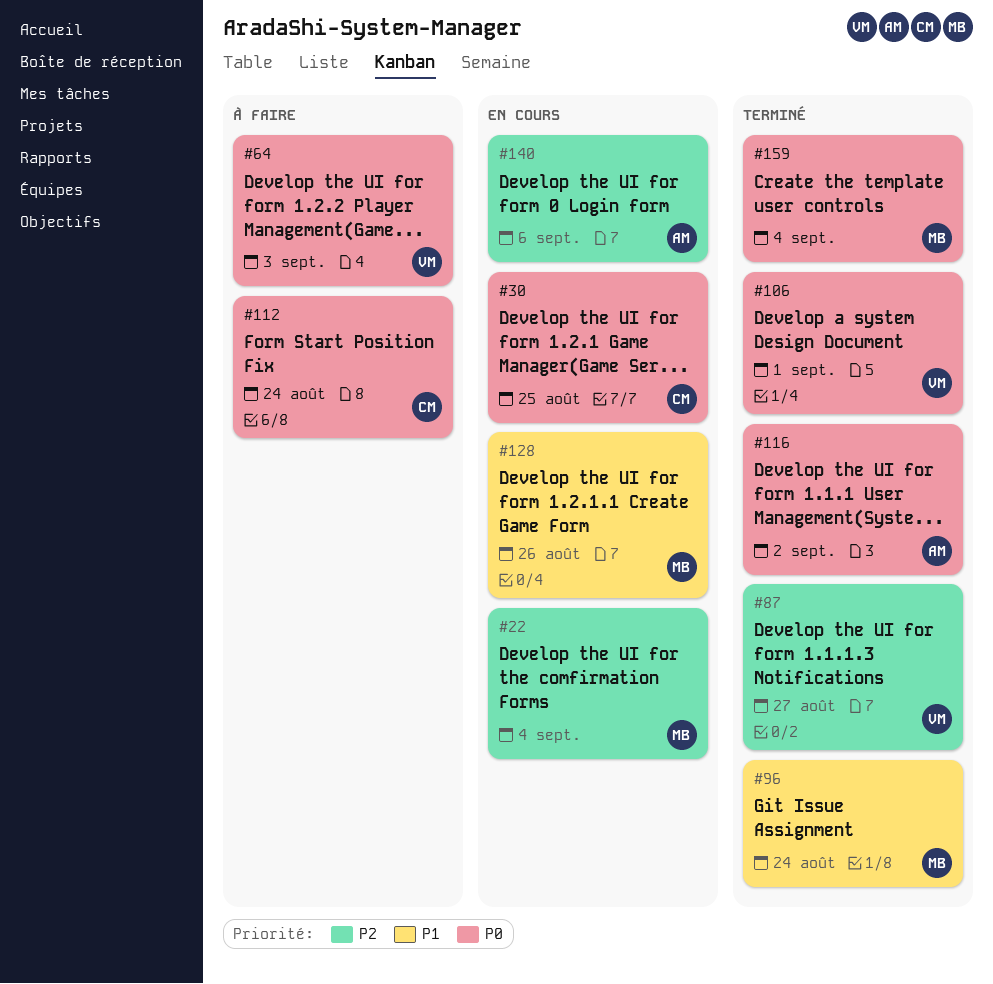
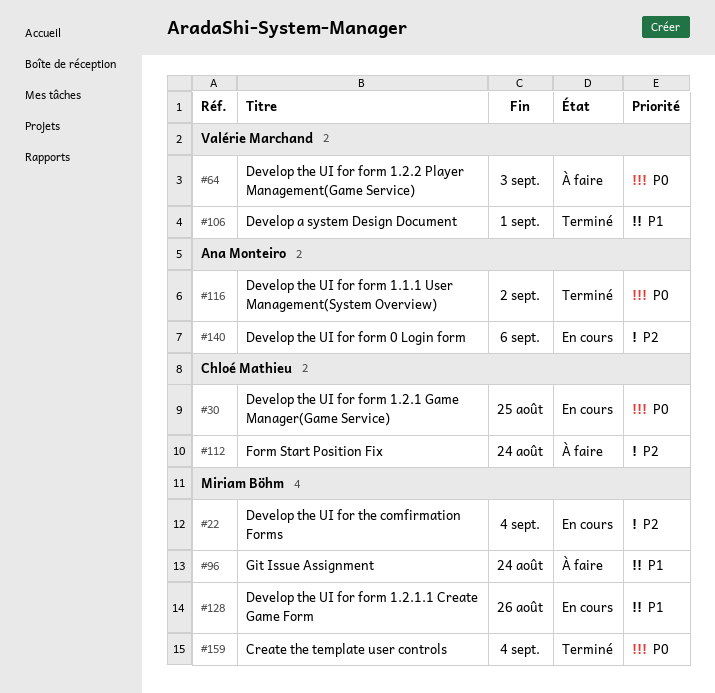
#87: present -> none
#96, status: Terminé -> À faire
#106, priority: P0 -> P1
#112, priority: P0 -> P2

